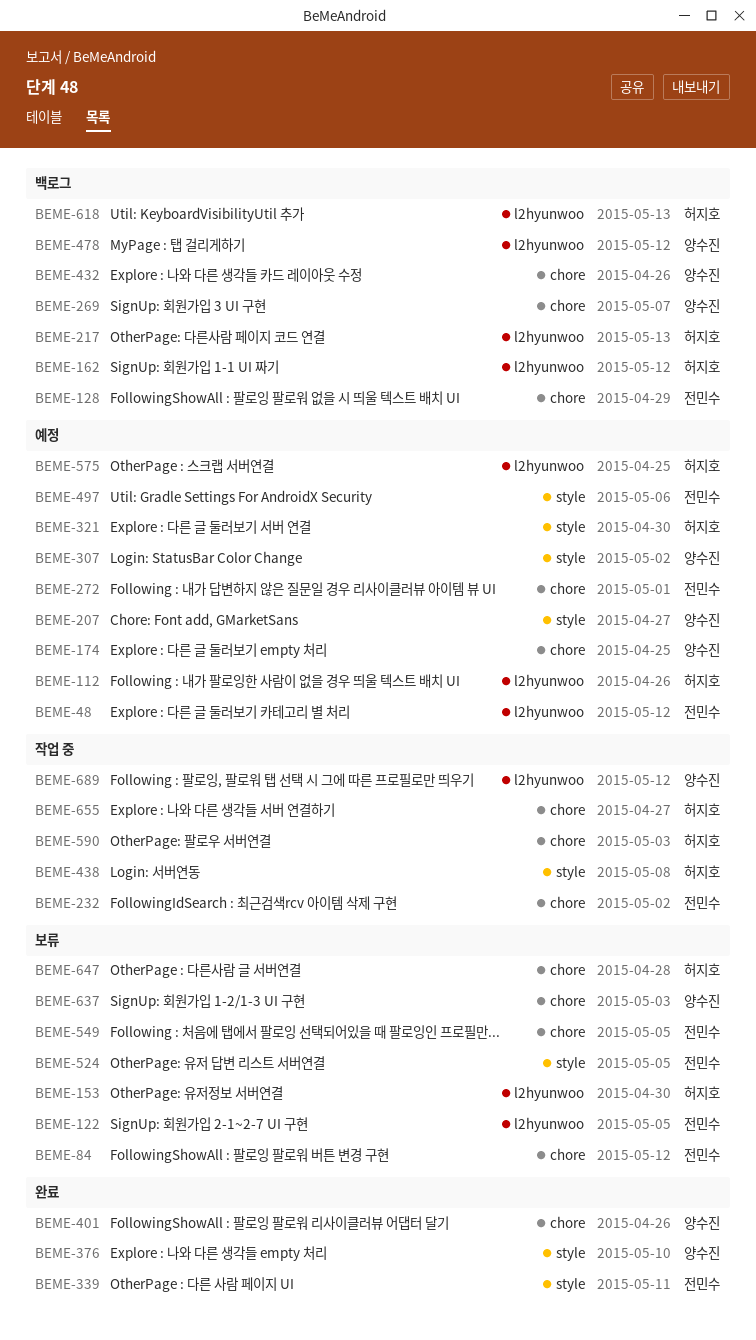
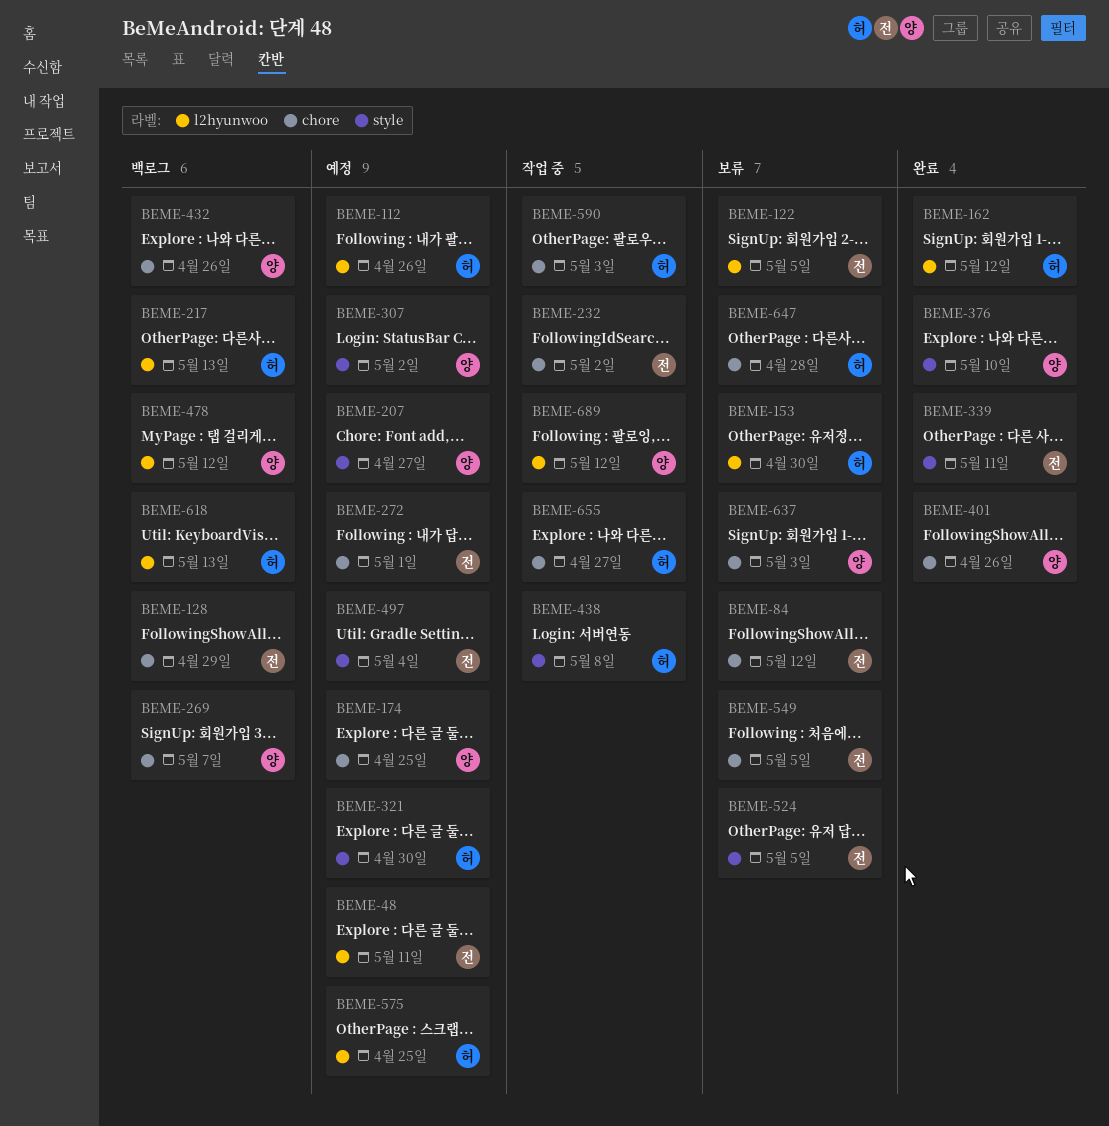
BEME-48, due: May 12 -> May 11
BEME-162, status: 백로그 -> 완료
BEME-497, due: May 6 -> May 4

